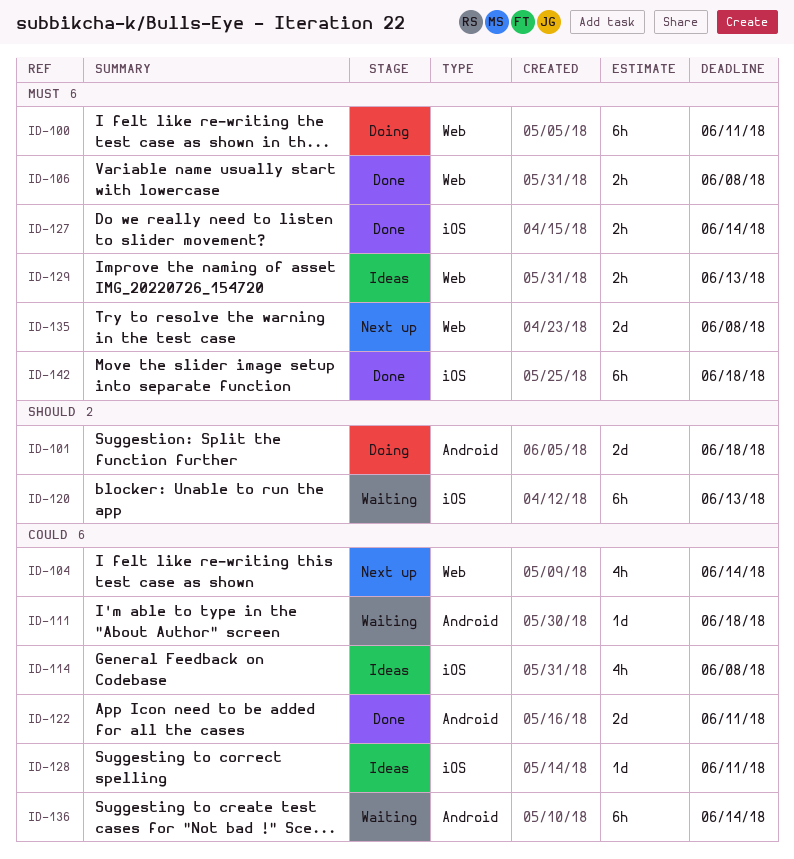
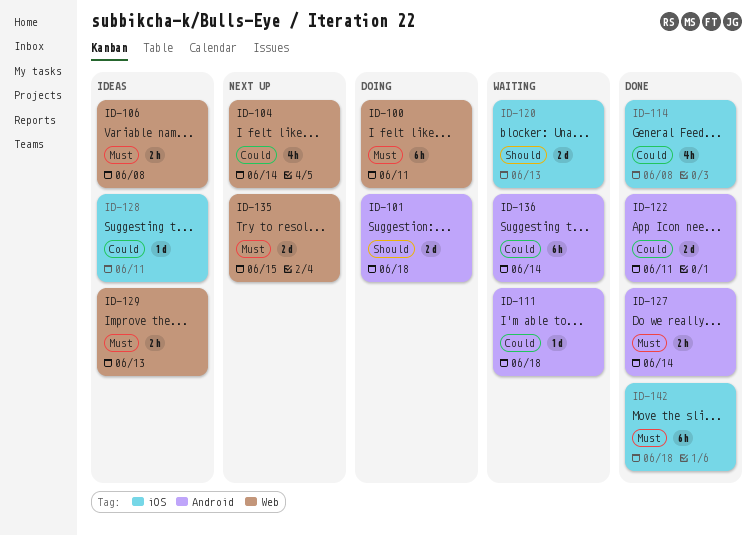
ID-106, status: Done -> Ideas
ID-114, status: Ideas -> Done
ID-120, estimate: 6h -> 2d
ID-127, label: iOS -> Android
ID-135, due: Jun 8 -> Jun 15

